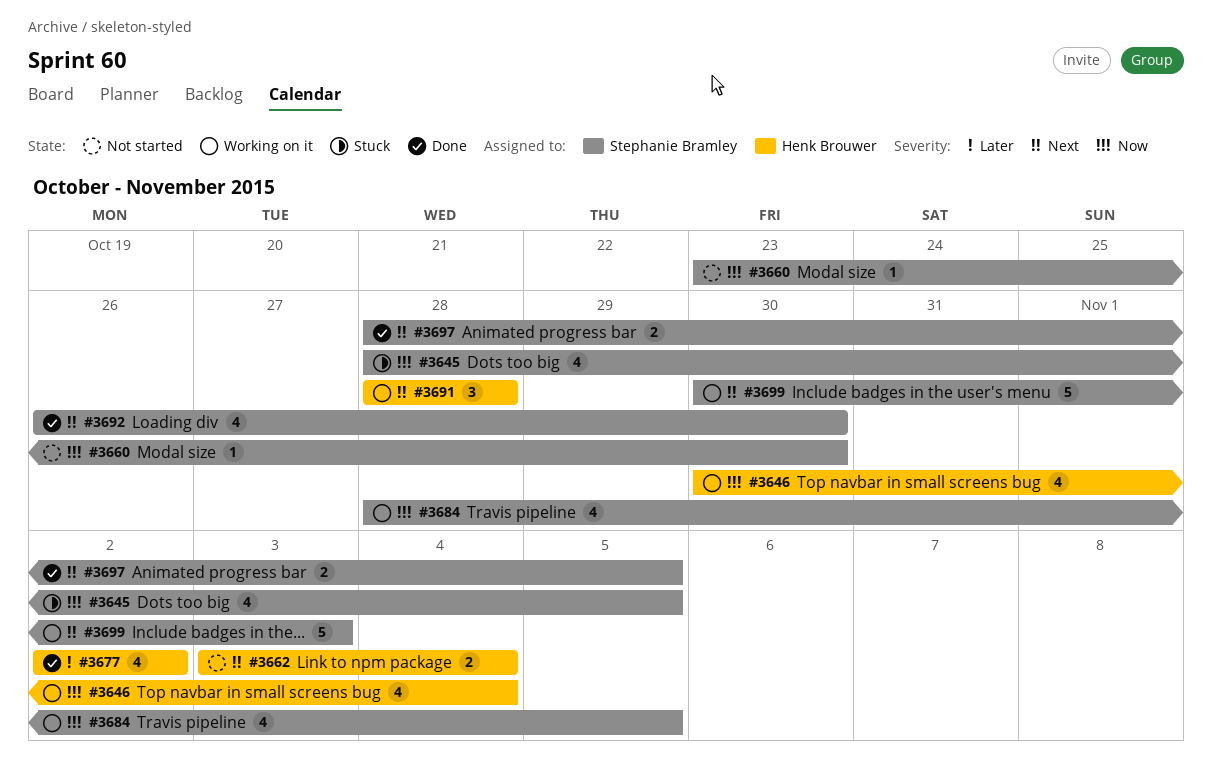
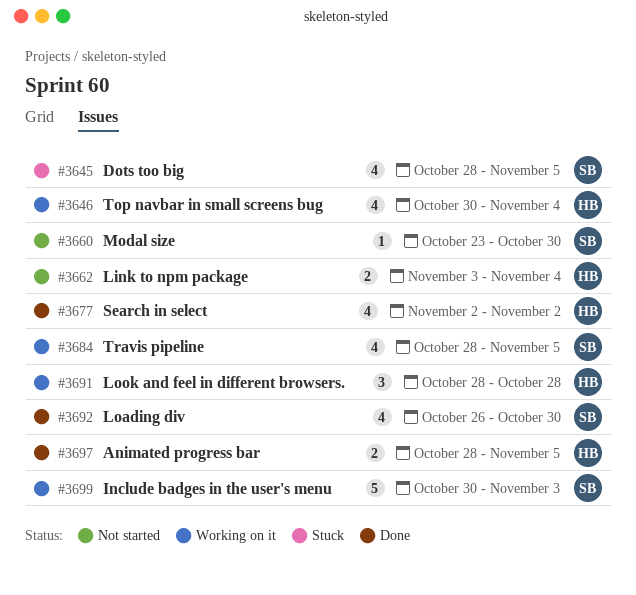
#3697, owner: Stephanie Bramley -> Henk Brouwer

